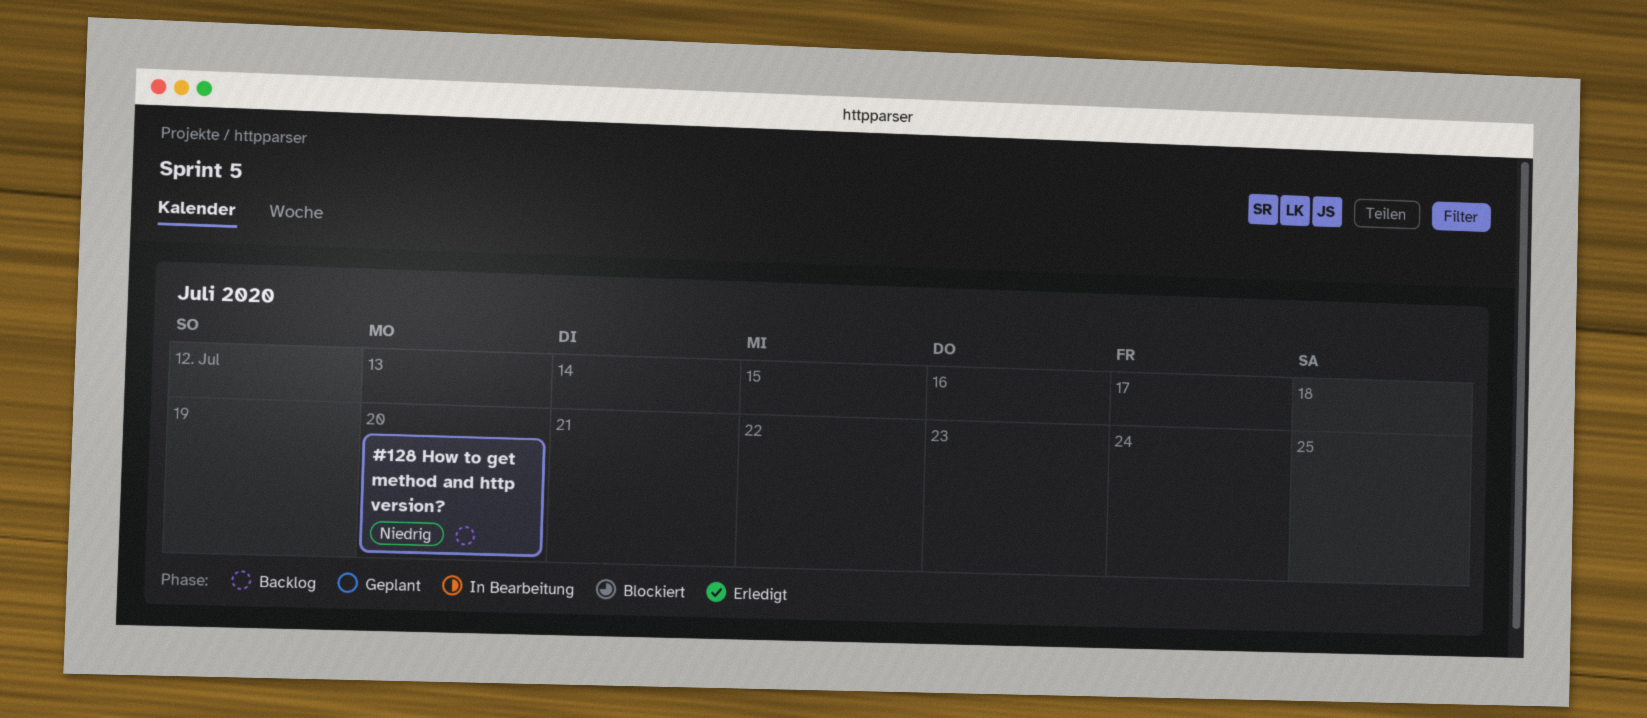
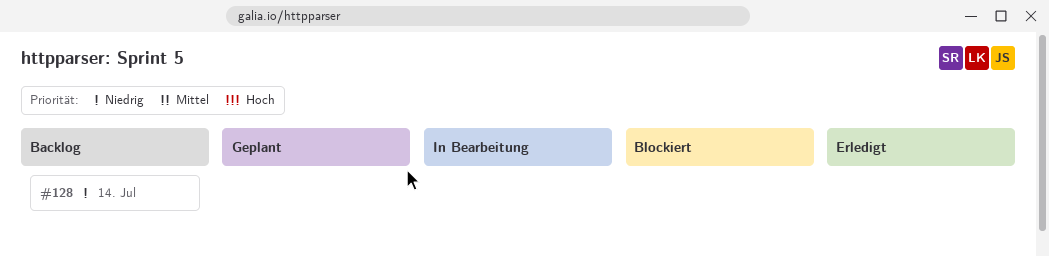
#128, due: Jul 20 -> Jul 14

